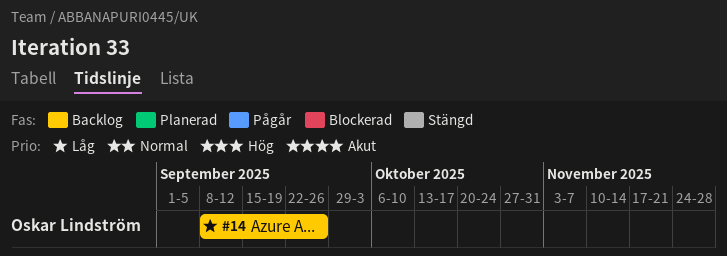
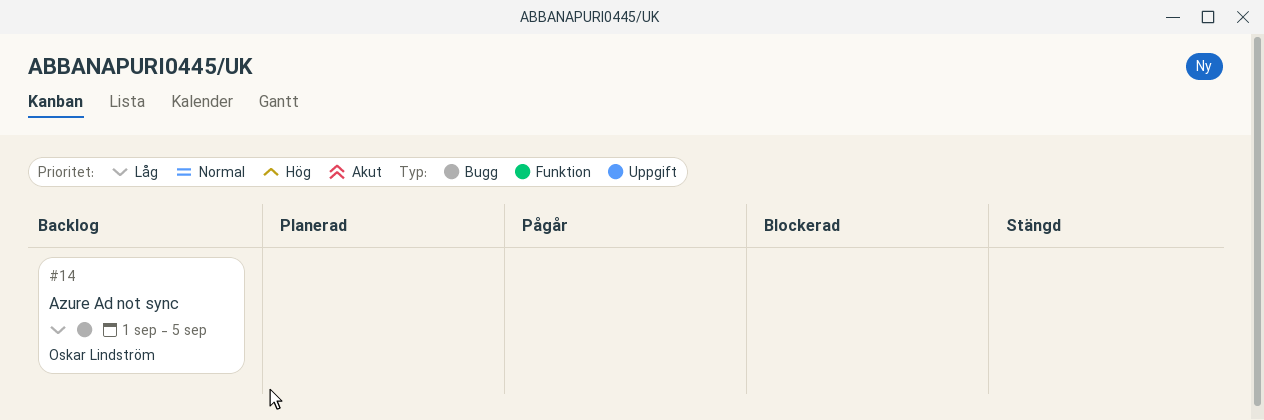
#14, start: Sep 8 -> Sep 1
#14, due: Sep 26 -> Sep 5

